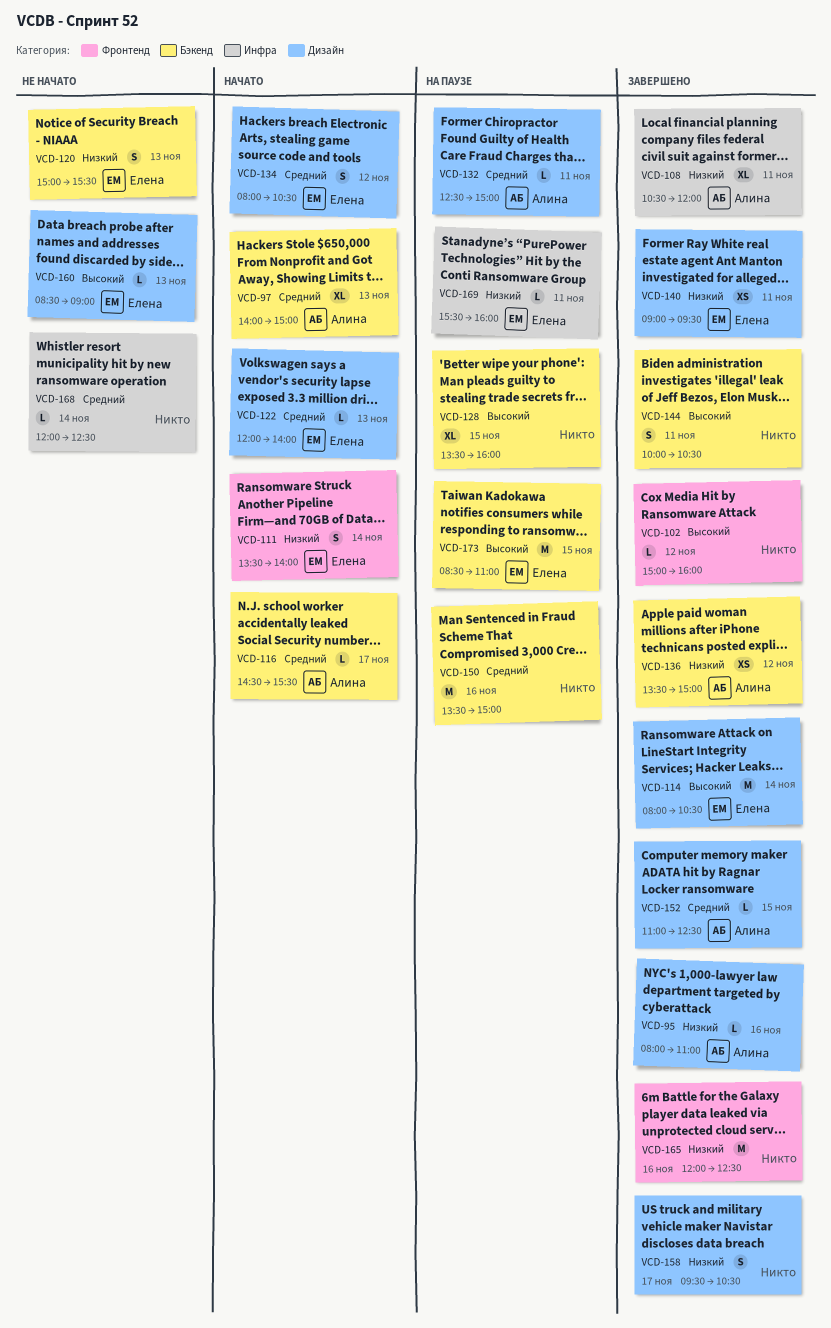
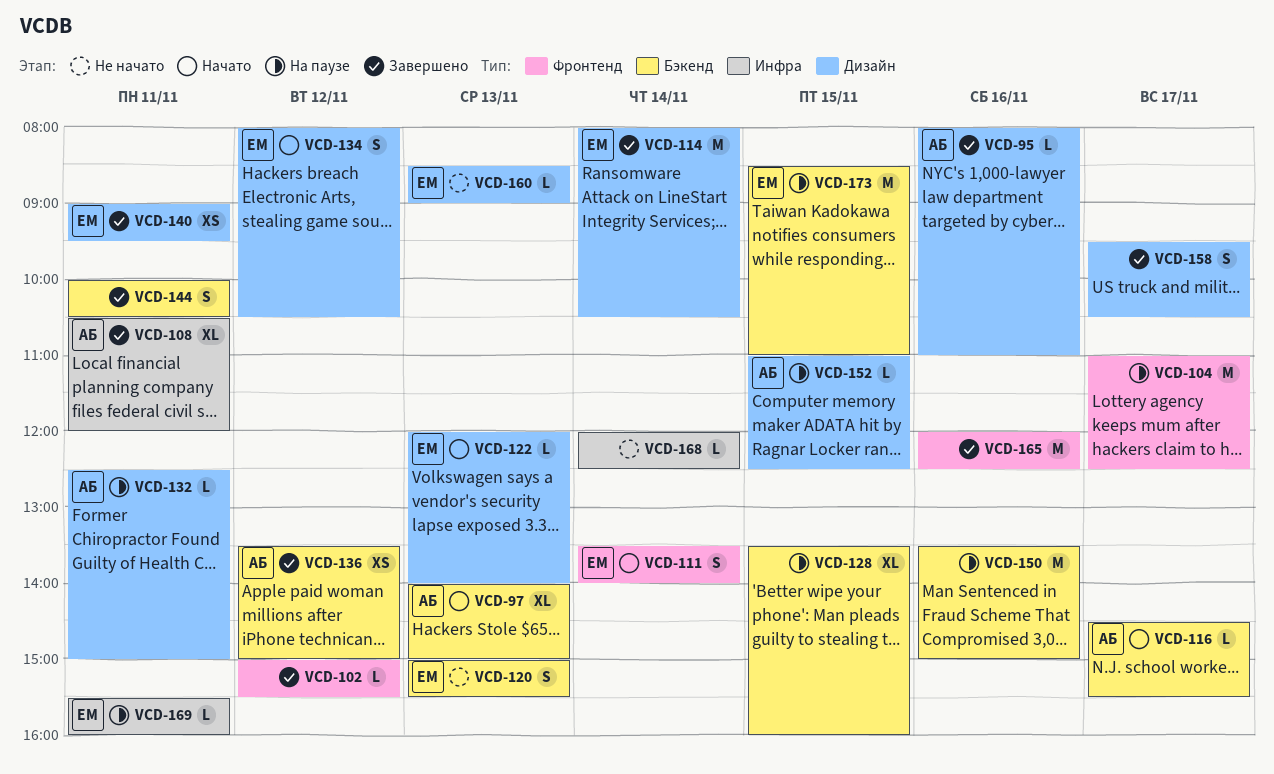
VCD-102, ends: 16:00 -> 15:30
VCD-104: none -> present
VCD-152, status: Завершено -> На паузе

